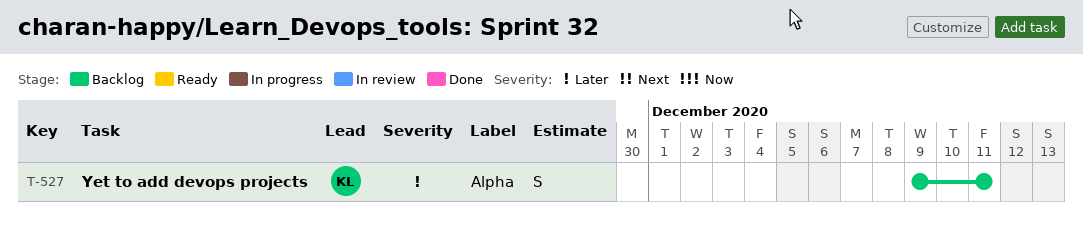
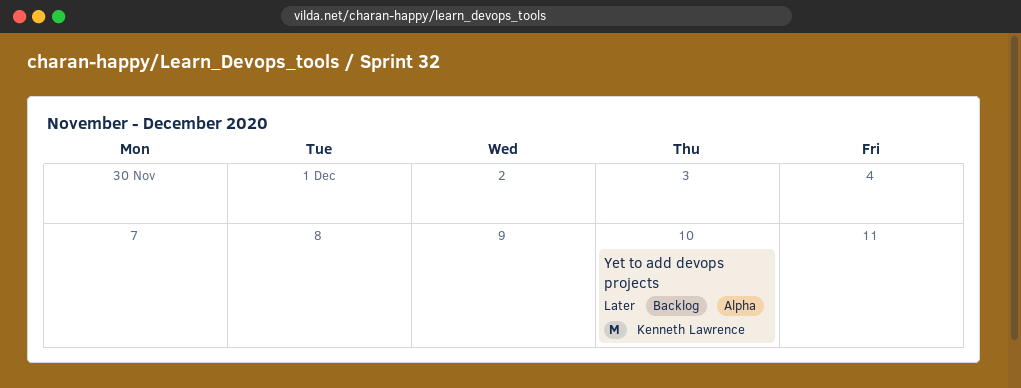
Yet to add devops projects, estimate: S -> M
Yet to add devops projects, due: Dec 11 -> Dec 10

